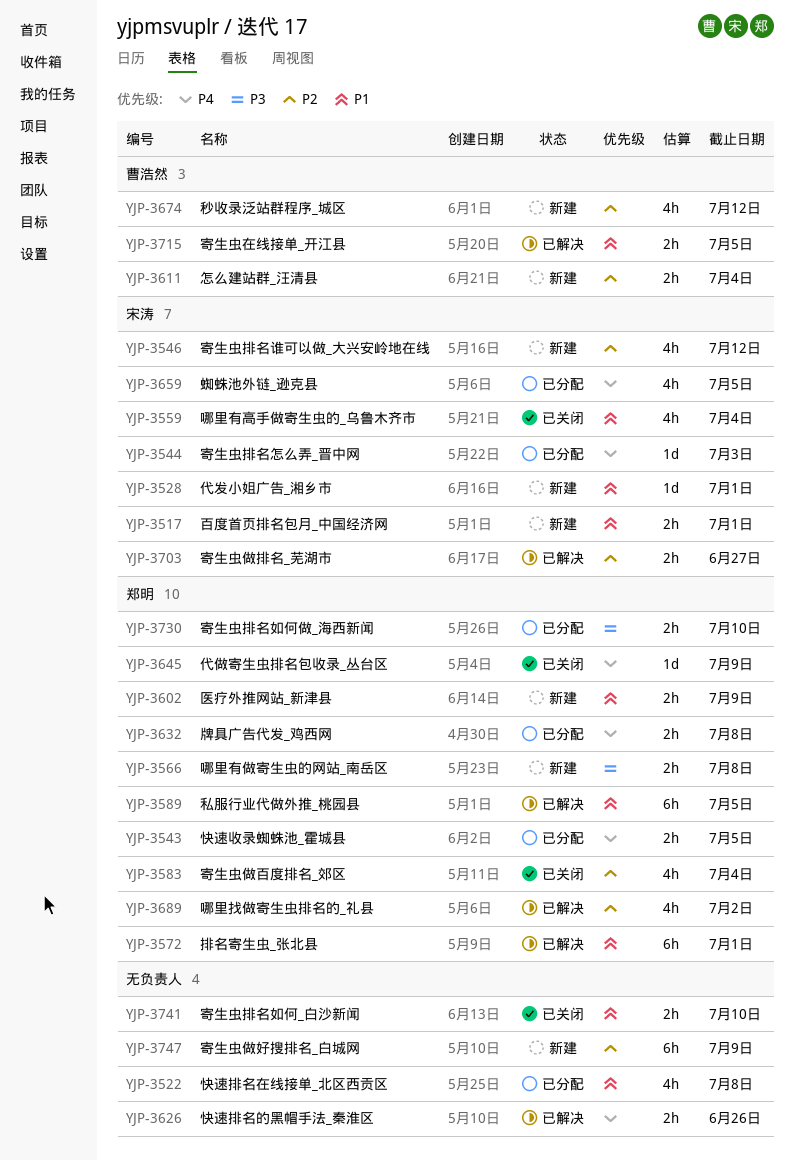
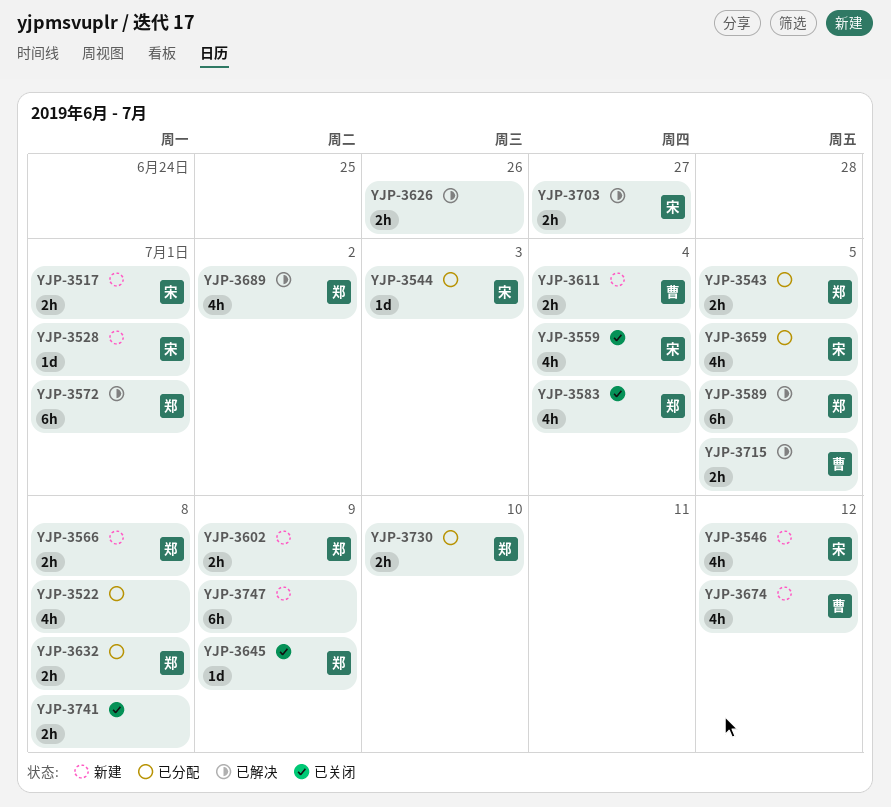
YJP-3741, due: Jul 10 -> Jul 8

